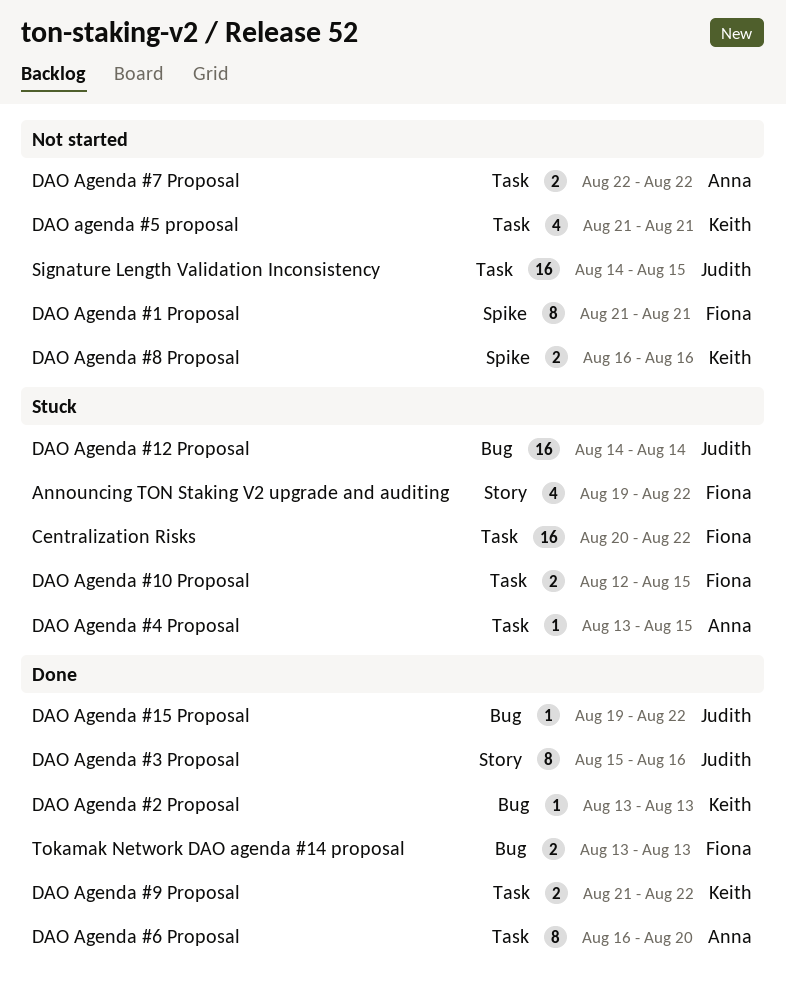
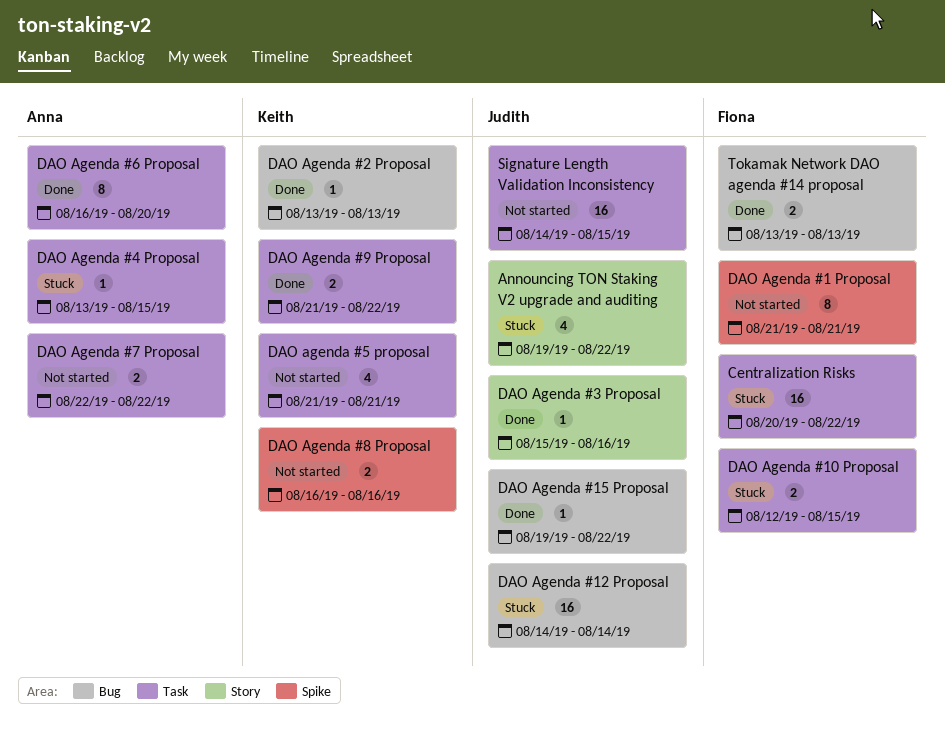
Announcing TON Staking V2 upgrade and auditing, owner: Fiona -> Judith
DAO Agenda #3 Proposal, estimate: 8 -> 1

